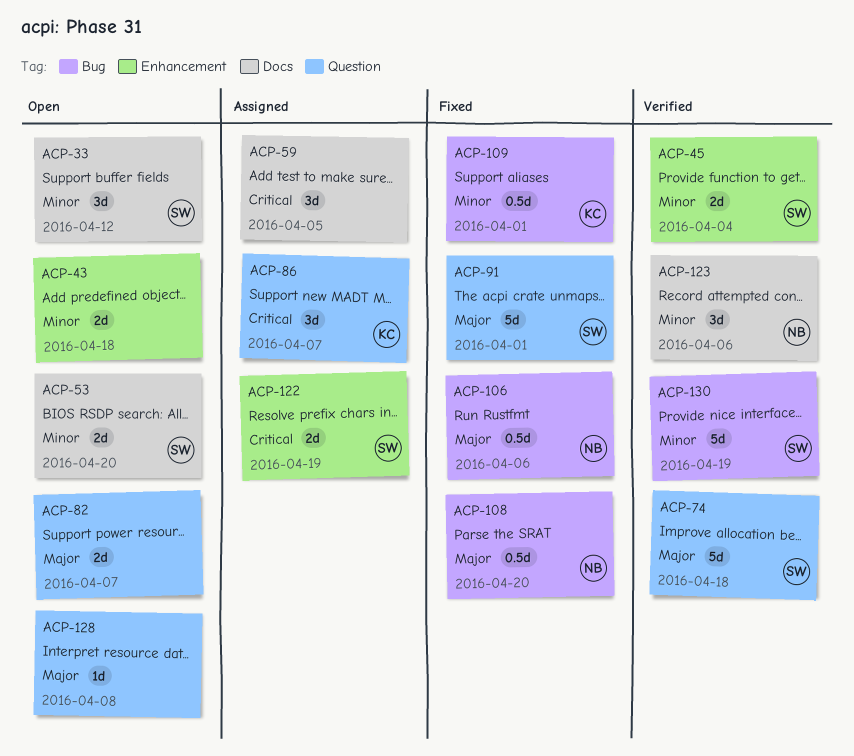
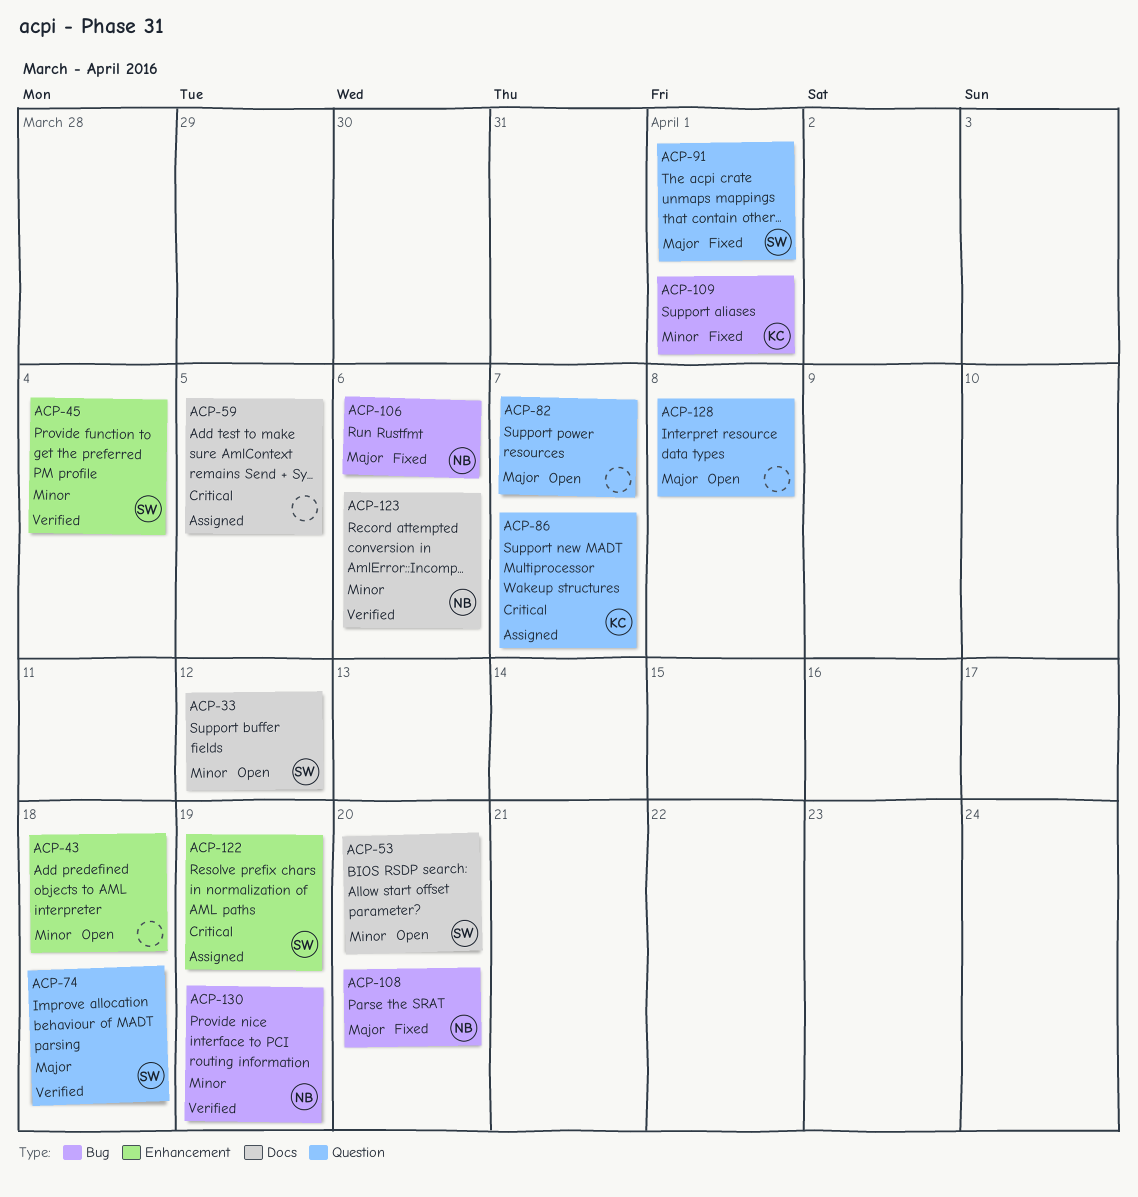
ACP-130, owner: SW -> NB

